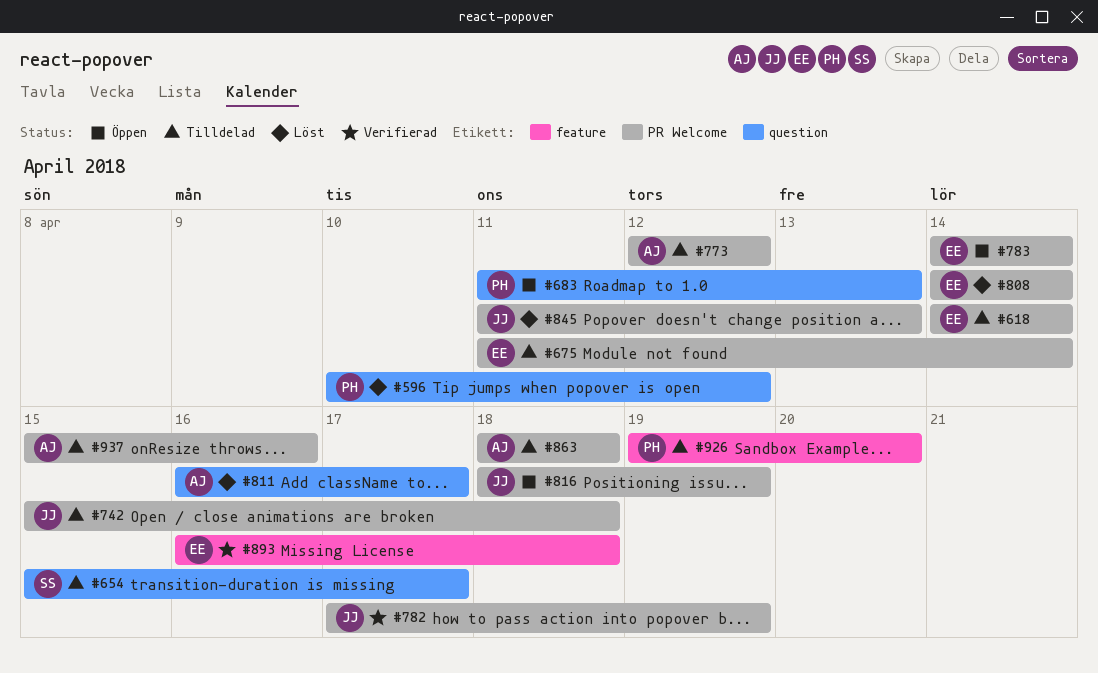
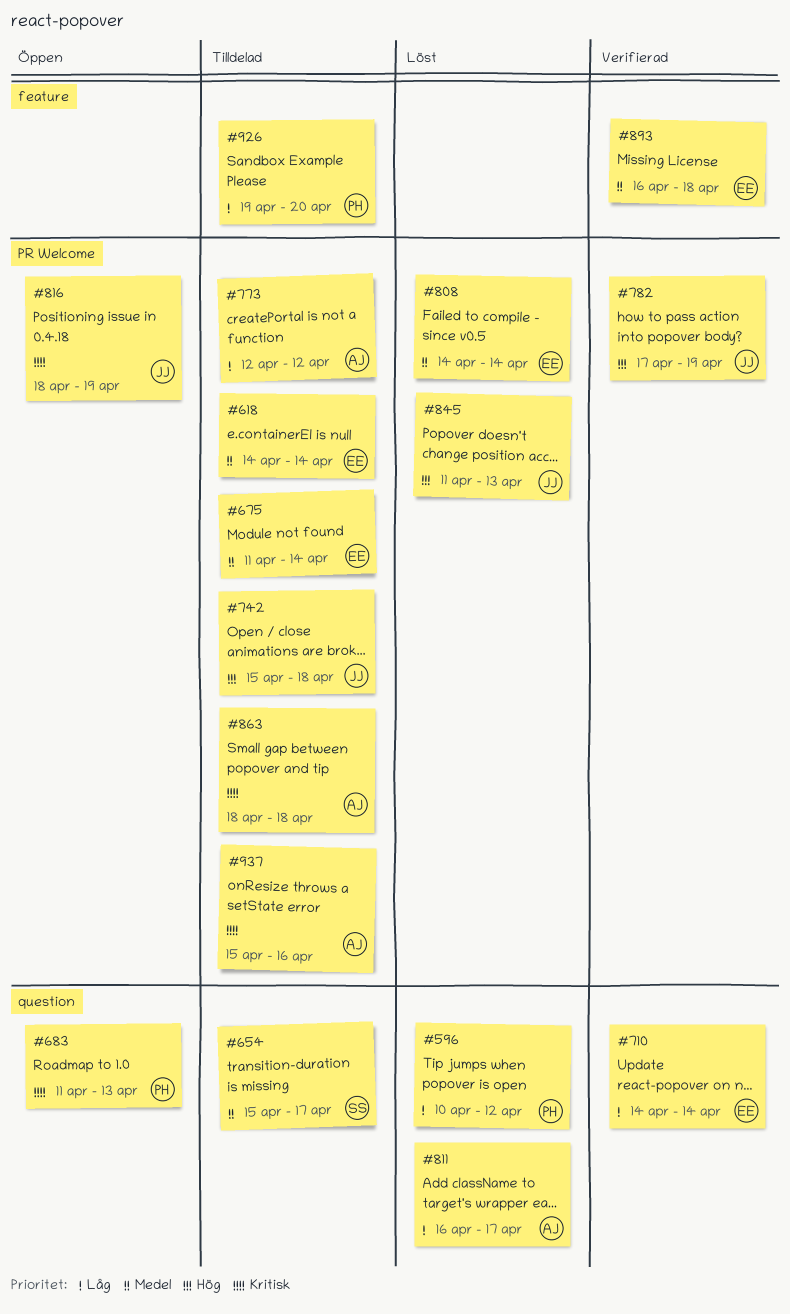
#710: none -> present
#783: present -> none

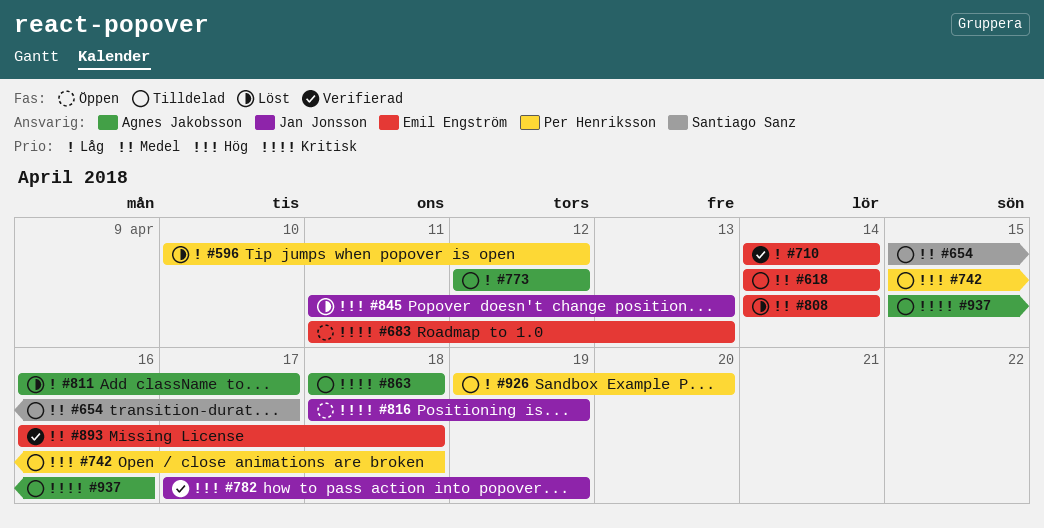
#675: present -> none
#683, owner: Per Henriksson -> Emil Engström
#742, owner: Jan Jonsson -> Per Henriksson

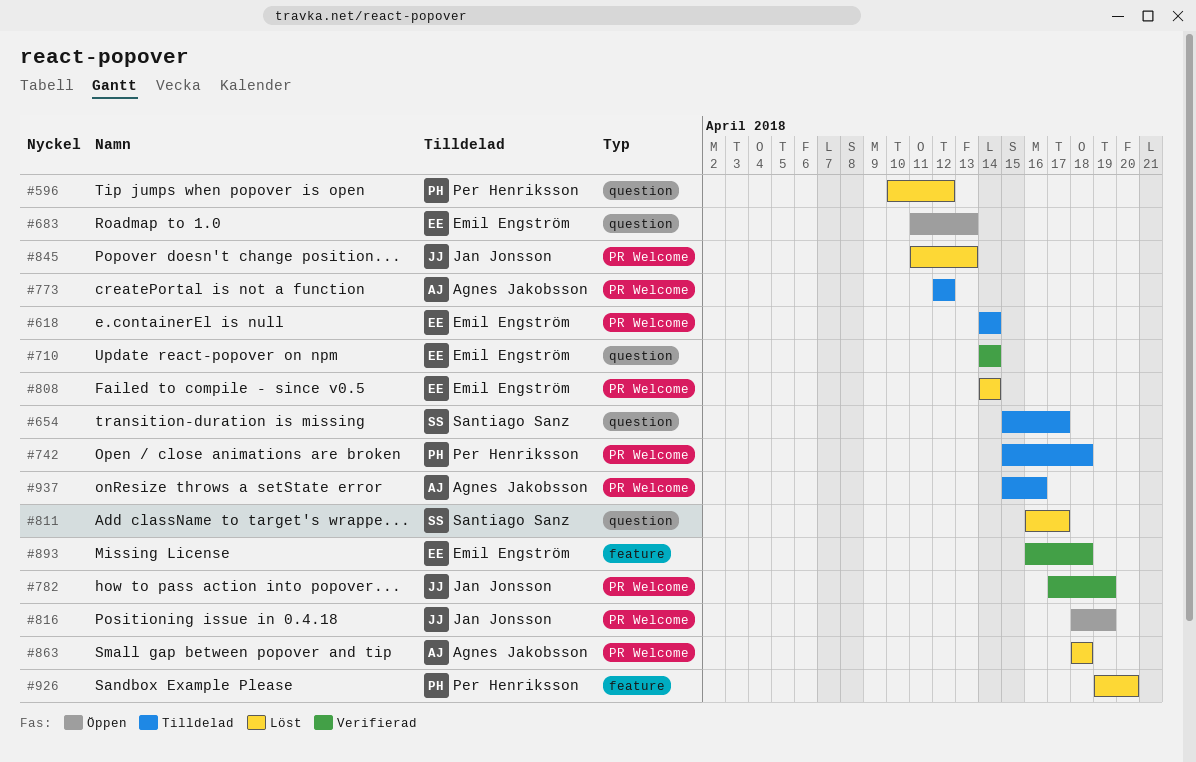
#811, owner: Agnes Jakobsson -> Santiago Sanz
#863, status: Tilldelad -> Löst
#926, status: Tilldelad -> Löst

